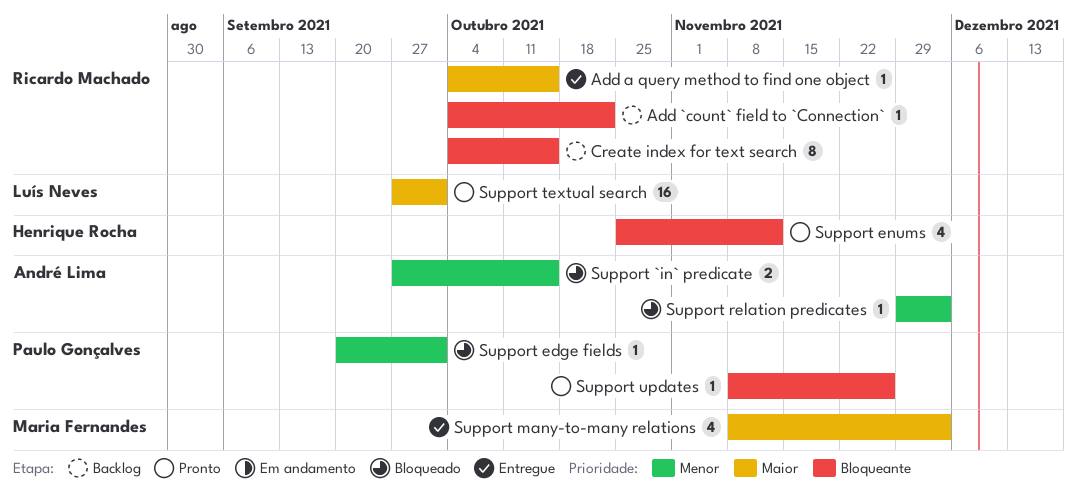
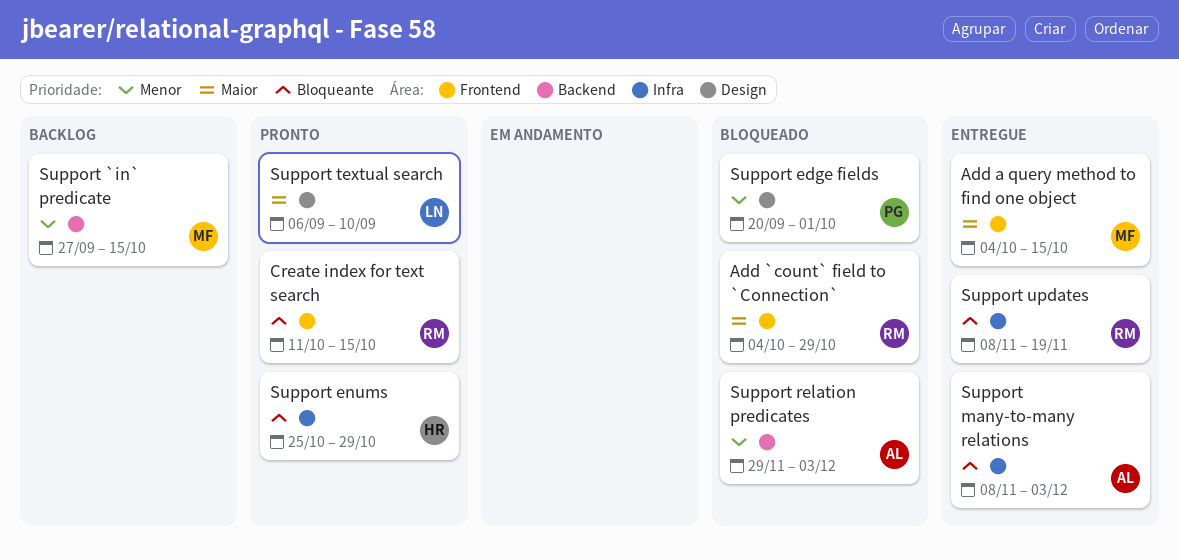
Add `count` field to `Connection`, status: Backlog -> Bloqueado
Add `count` field to `Connection`, priority: Bloqueante -> Maior
Add `count` field to `Connection`, due: Oct 22 -> Oct 29
Add a query method to find one object, owner: Ricardo Machado -> Maria Fernandes
Create index for text search, status: Backlog -> Pronto
Create index for text search, start: Oct 4 -> Oct 11
Support `in` predicate, status: Bloqueado -> Backlog
Support `in` predicate, owner: André Lima -> Maria Fernandes
Support enums, due: Nov 12 -> Oct 29
Support many-to-many relations, owner: Maria Fernandes -> André Lima
Support many-to-many relations, priority: Maior -> Bloqueante
Support textual search, start: Sep 27 -> Sep 6
Support textual search, due: Oct 1 -> Sep 10
Support updates, status: Pronto -> Entregue
Support updates, owner: Paulo Gonçalves -> Ricardo Machado
Support updates, due: Nov 26 -> Nov 19

